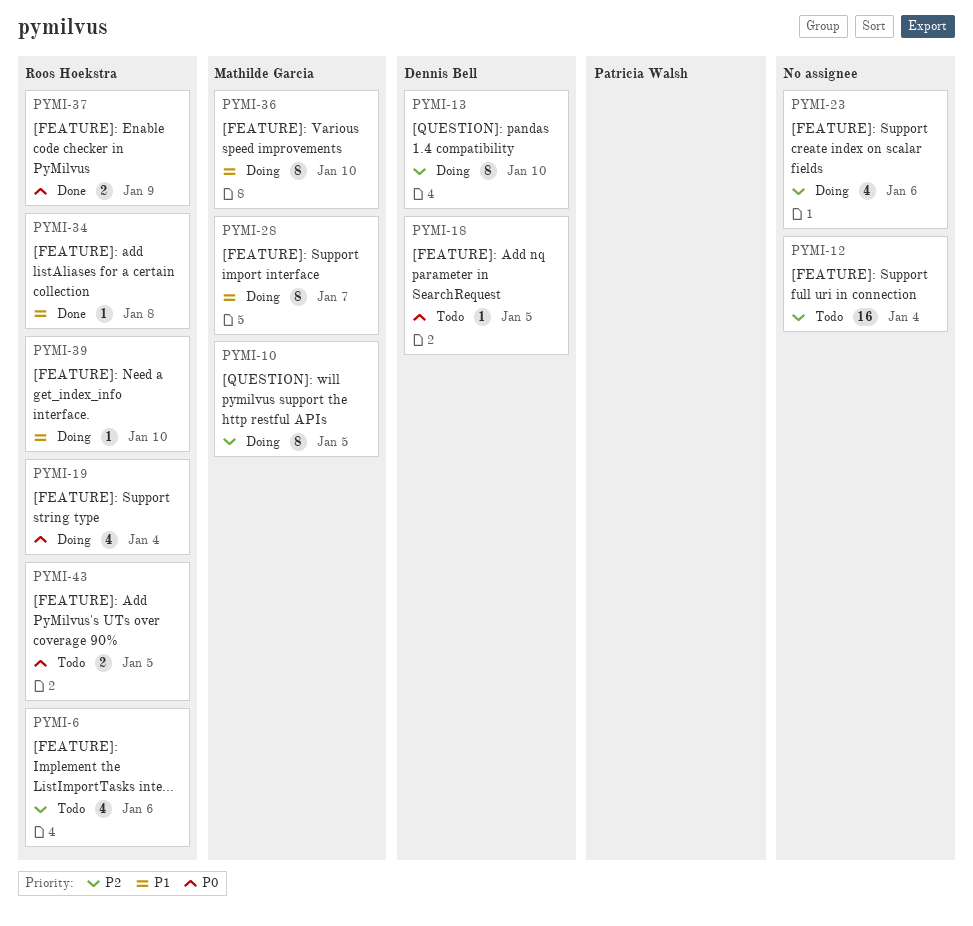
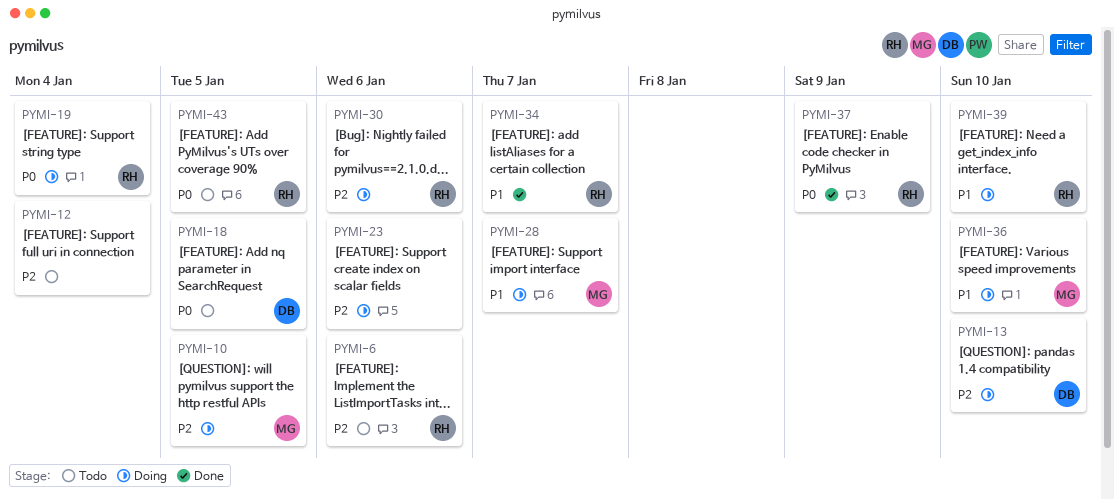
PYMI-30: none -> present
PYMI-34, due: Jan 8 -> Jan 7

